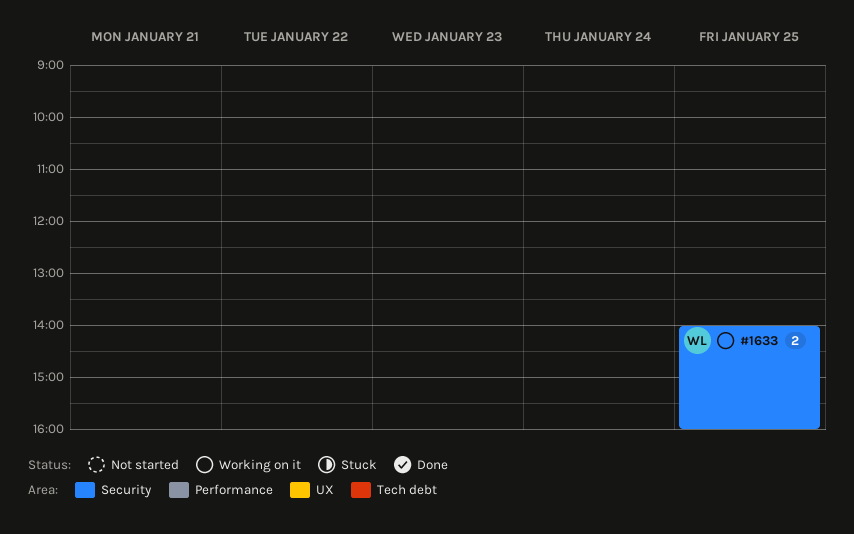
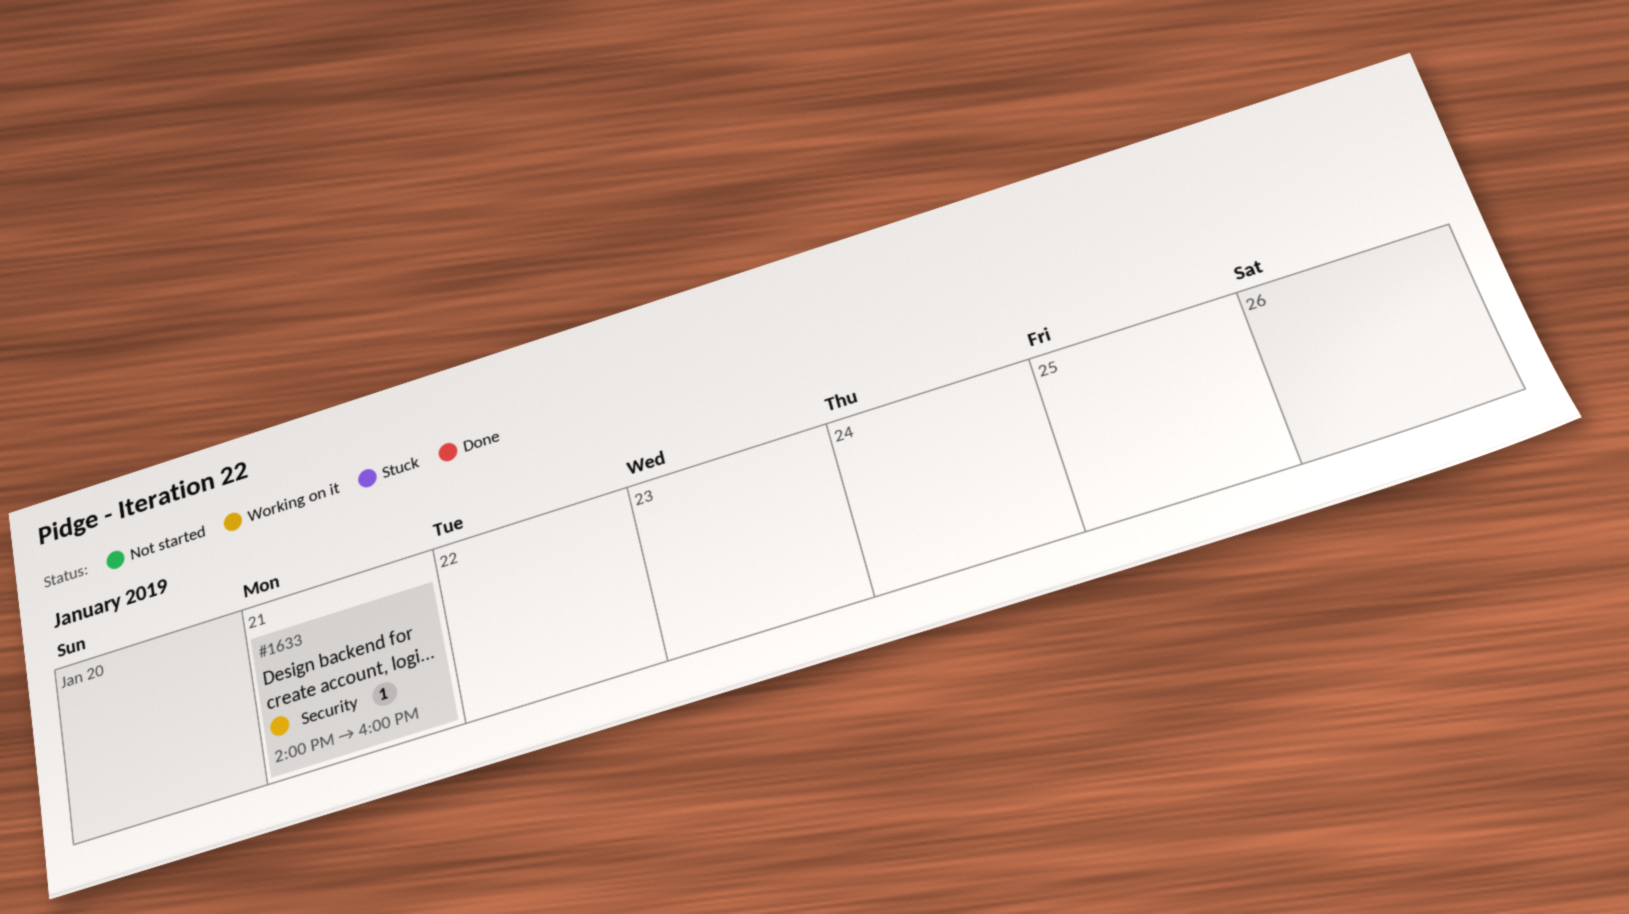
#1633, estimate: 2 -> 1
#1633, day: Jan 25 -> Jan 21

